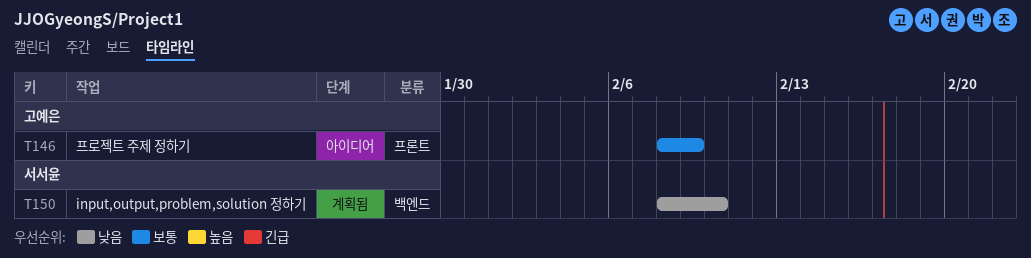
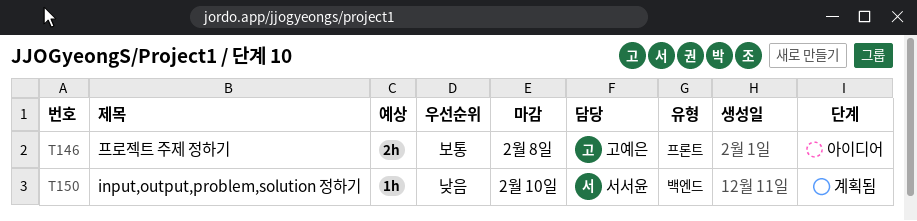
T146, due: Feb 9 -> Feb 8

